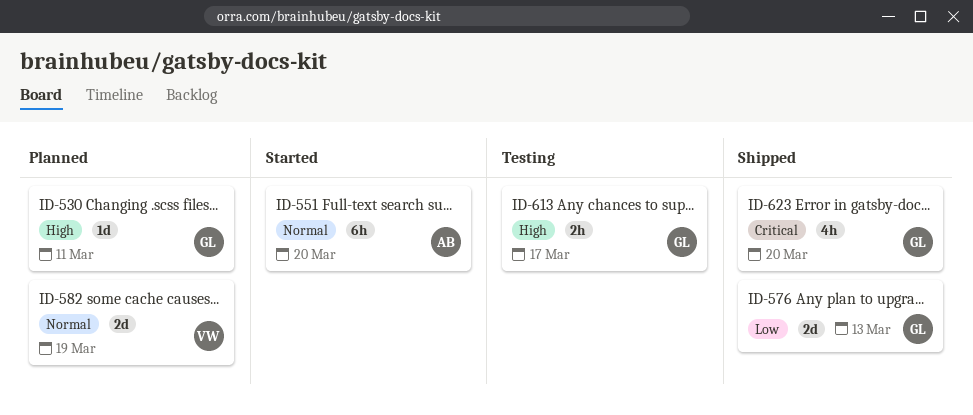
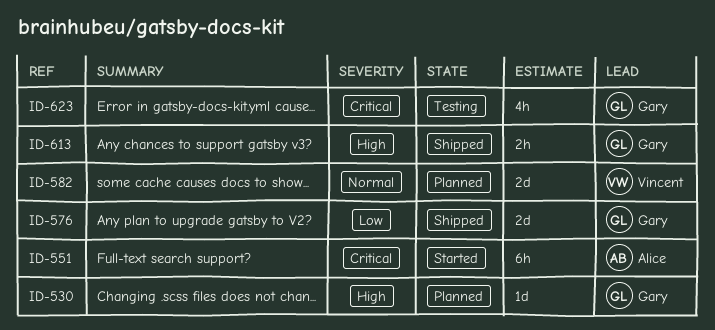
ID-551, priority: Normal -> Critical
ID-613, status: Testing -> Shipped
ID-623, status: Shipped -> Testing

